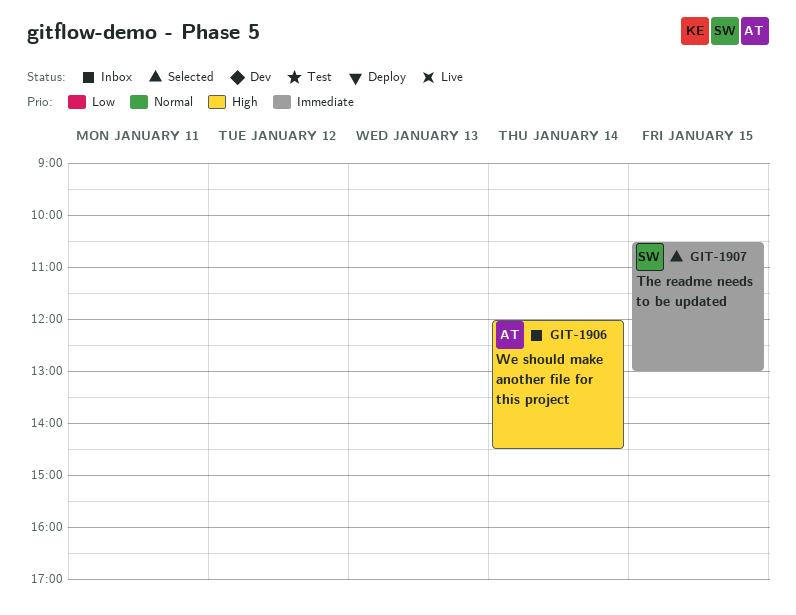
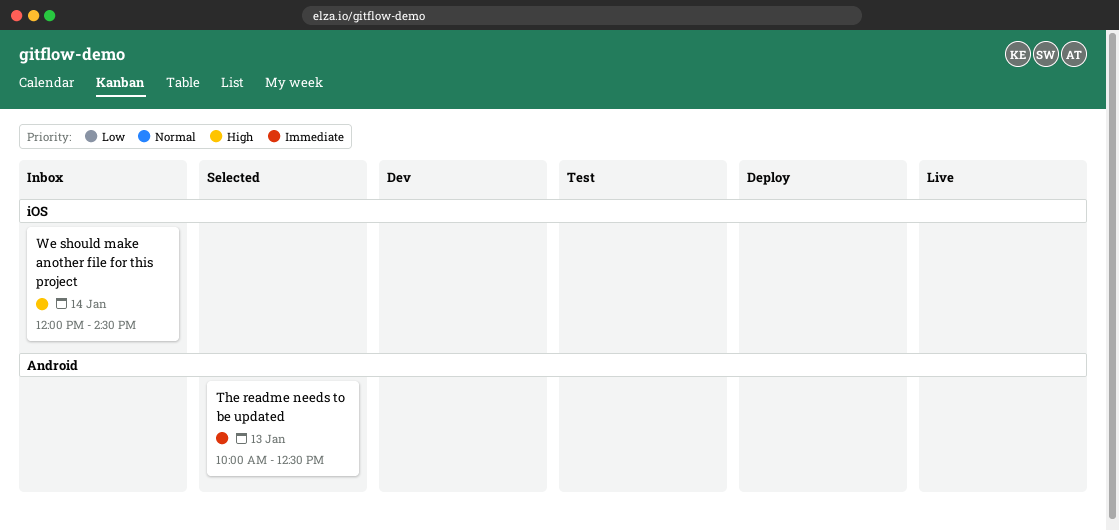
The readme needs to be updated, day: Jan 15 -> Jan 13
The readme needs to be updated, begins: 10:30 -> 10:00
The readme needs to be updated, ends: 13:00 -> 12:30

